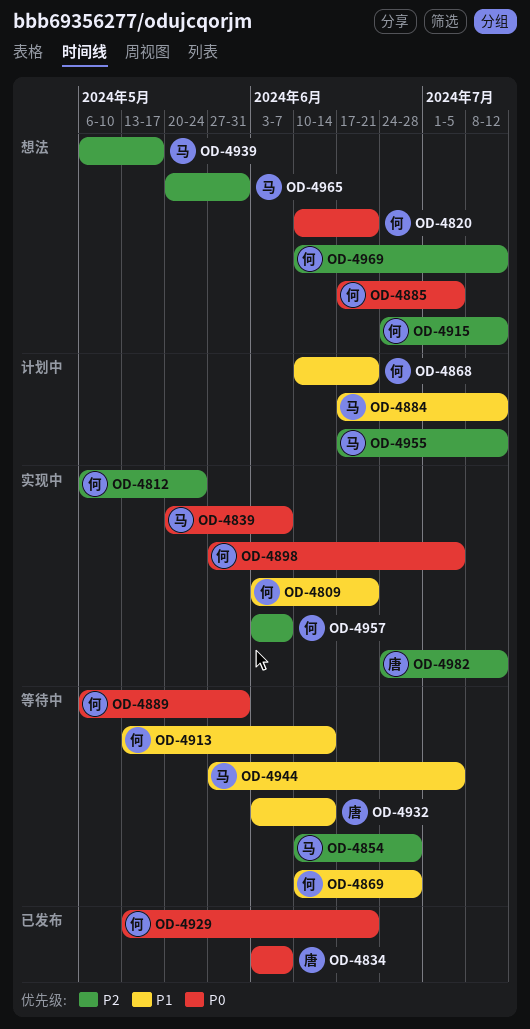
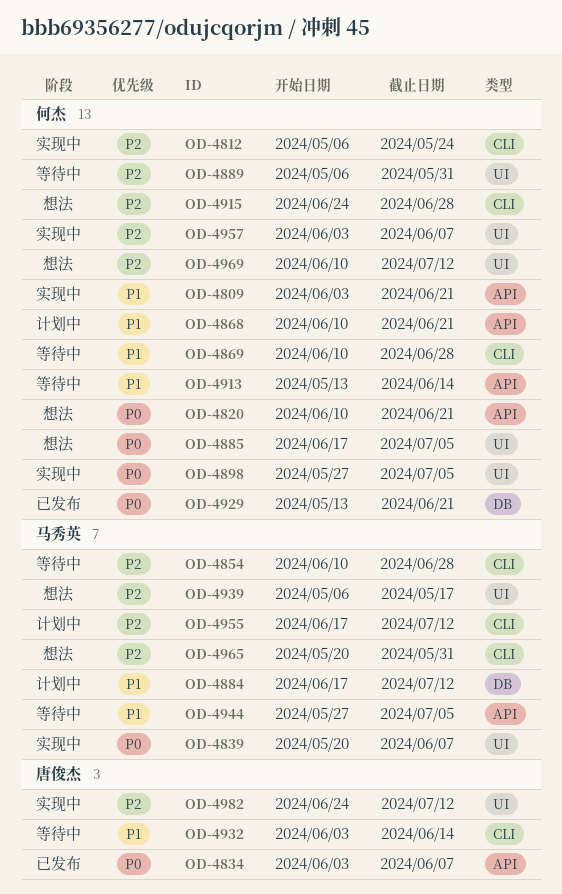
OD-4889, priority: P0 -> P2
OD-4915, due: Jul 12 -> Jun 28

